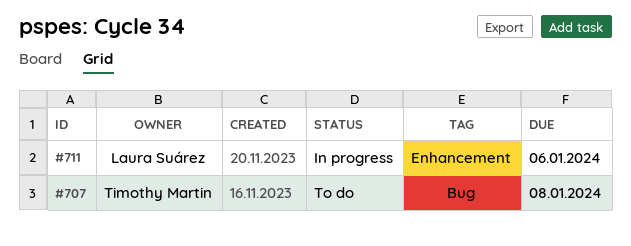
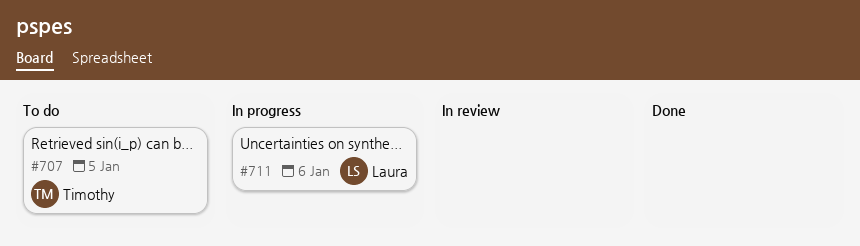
#707, due: Jan 8 -> Jan 5

